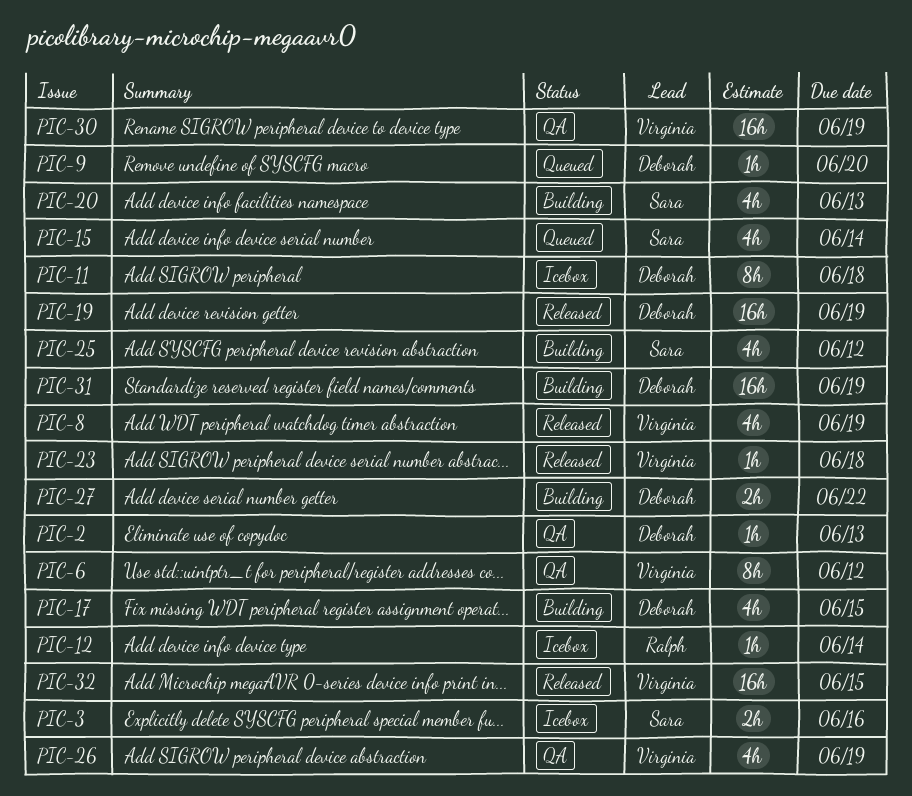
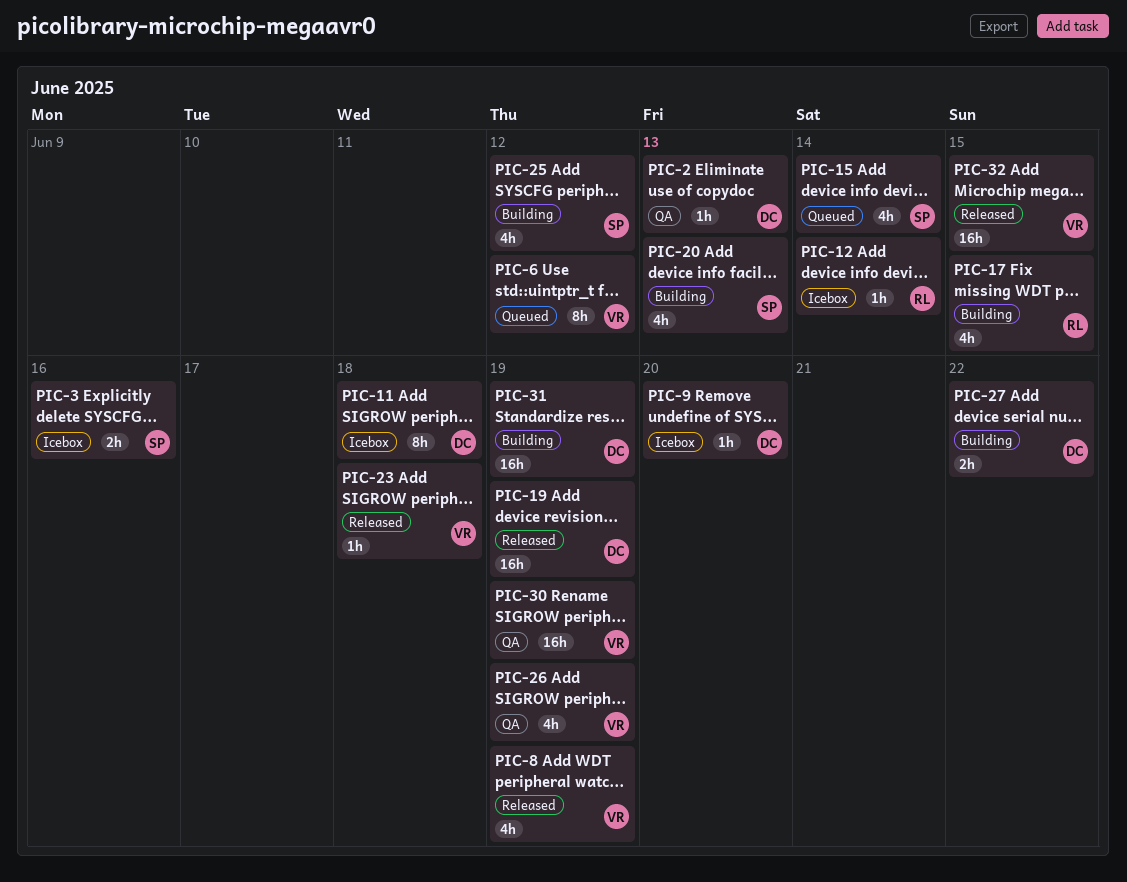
PIC-6, status: QA -> Queued
PIC-9, status: Queued -> Icebox
PIC-17, owner: Deborah -> Ralph

